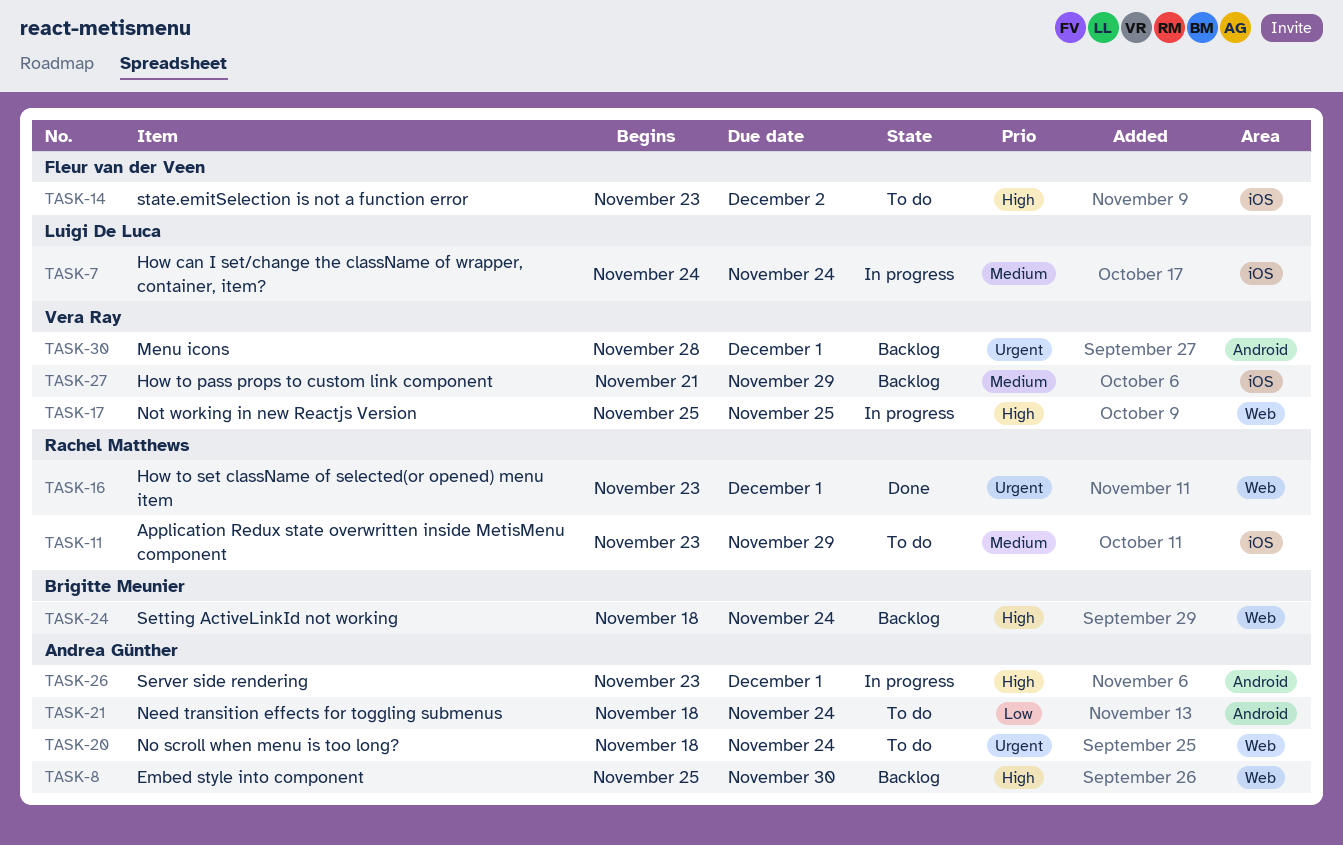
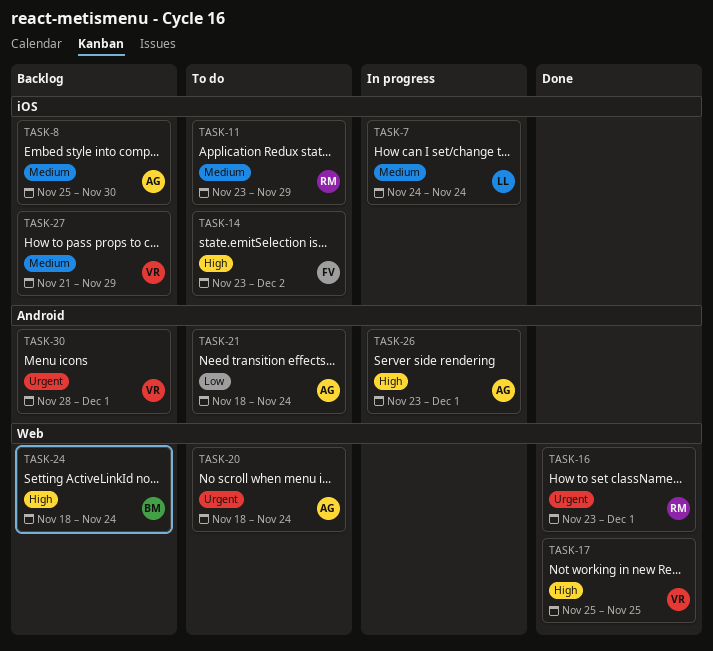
TASK-8, priority: High -> Medium
TASK-8, label: Web -> iOS
TASK-17, status: In progress -> Done

